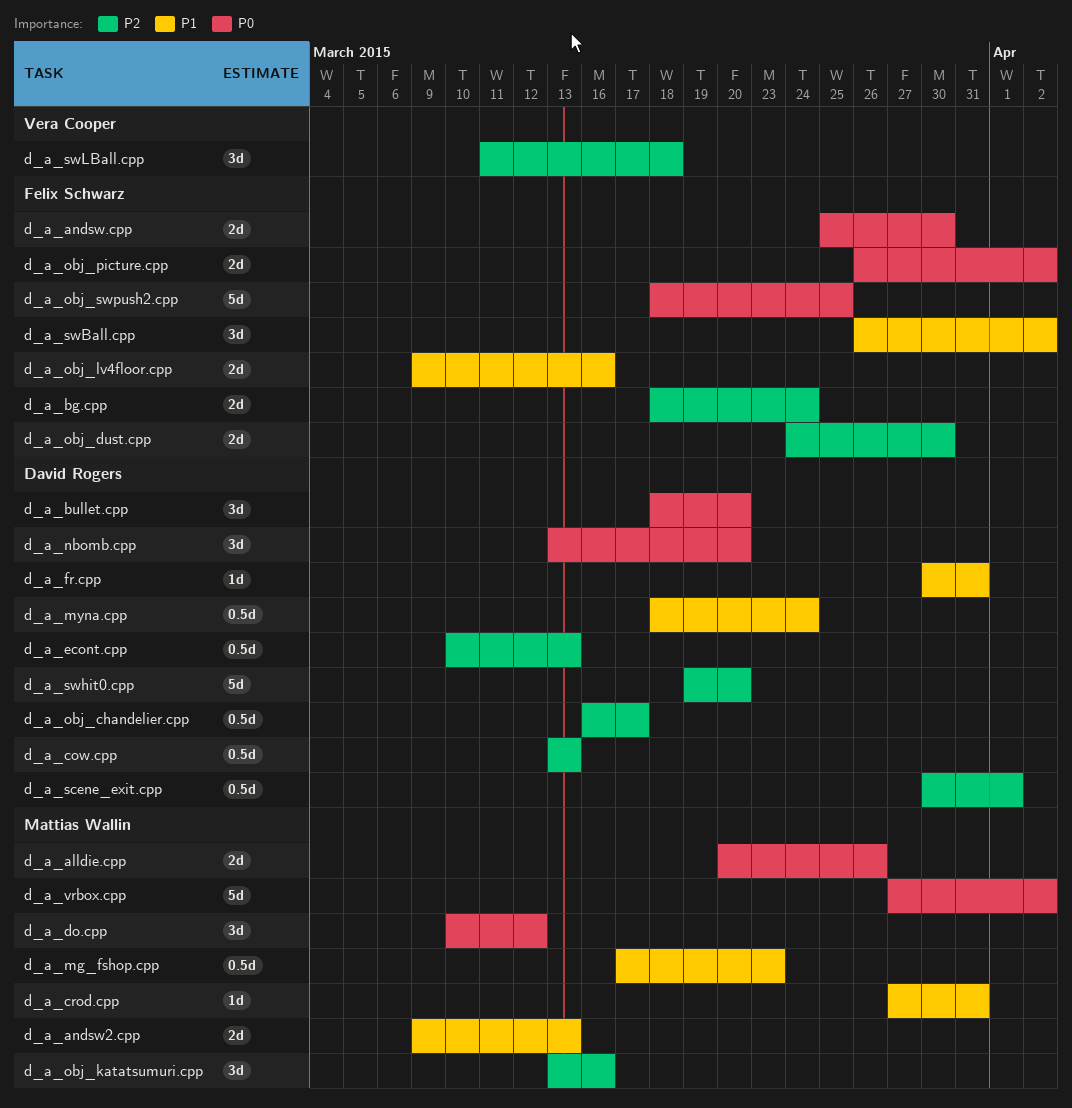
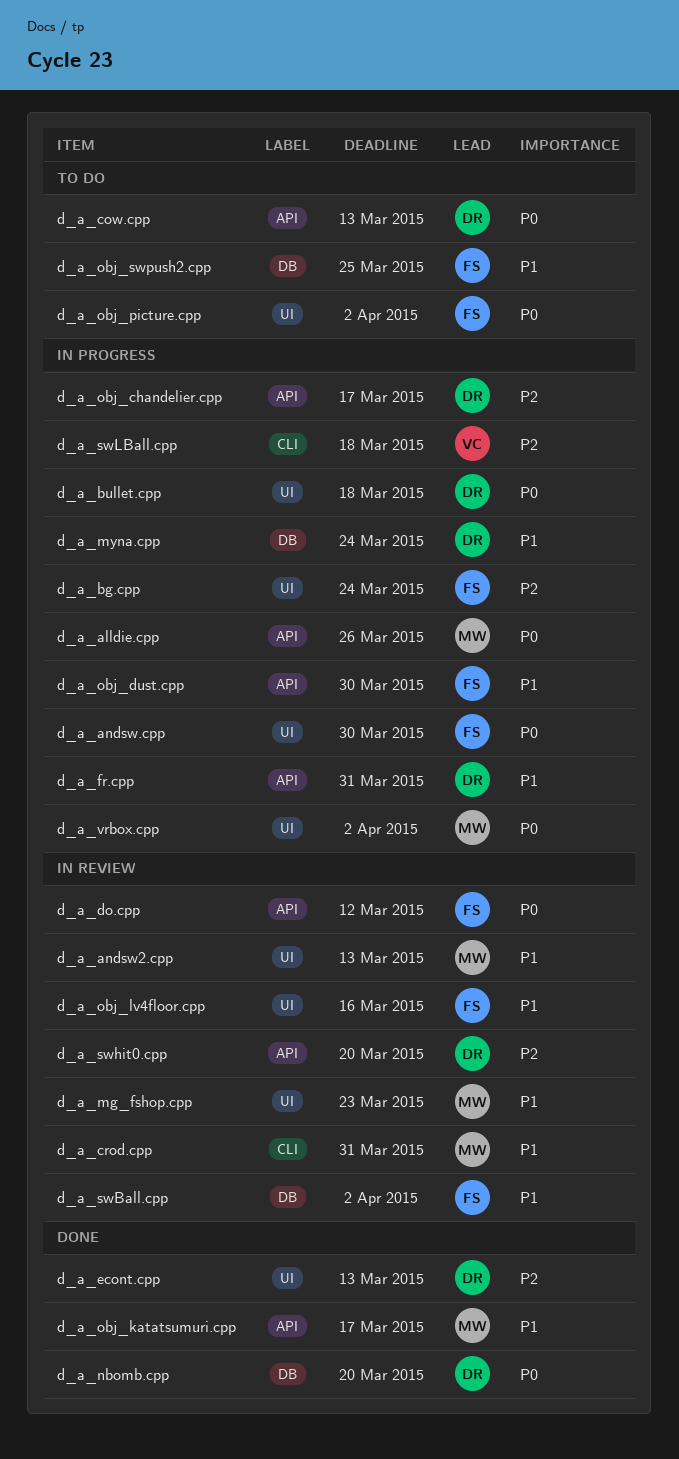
d_a_bullet.cpp, due: Mar 20 -> Mar 18
d_a_cow.cpp, priority: P2 -> P0
d_a_do.cpp, owner: Mattias Wallin -> Felix Schwarz
d_a_obj_dust.cpp, priority: P2 -> P1
d_a_obj_katatsumuri.cpp, priority: P2 -> P1
d_a_obj_katatsumuri.cpp, due: Mar 16 -> Mar 17
d_a_obj_swpush2.cpp, priority: P0 -> P1
d_a_scene_exit.cpp: present -> none

